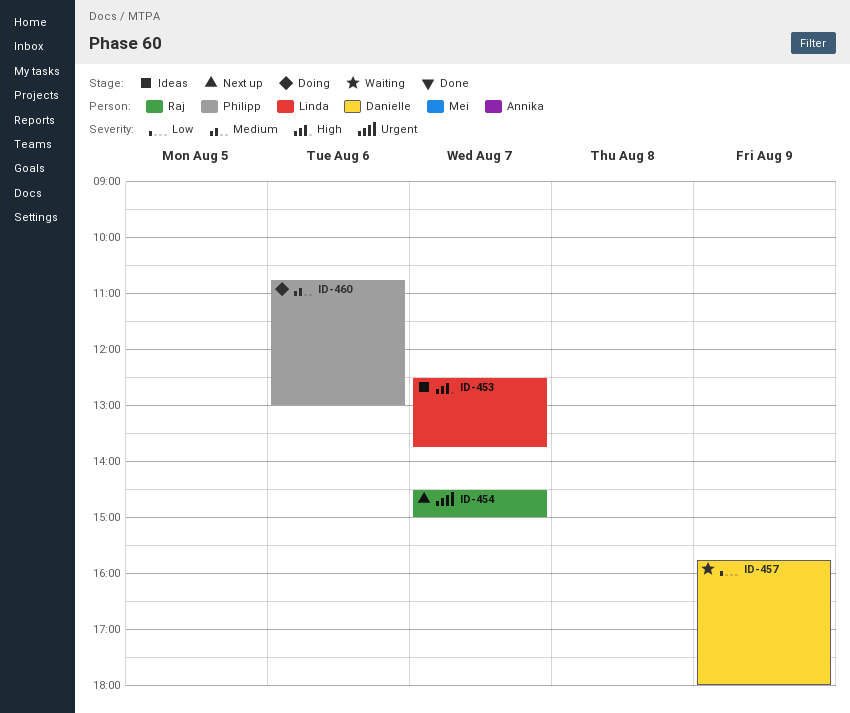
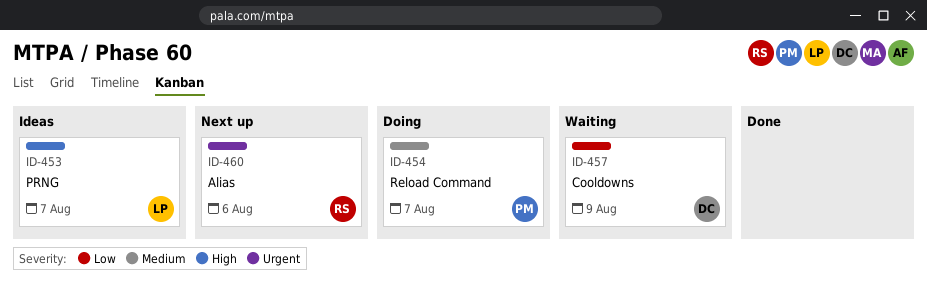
ID-454, status: Next up -> Doing
ID-454, owner: Raj -> Philipp
ID-454, priority: Urgent -> Medium
ID-460, status: Doing -> Next up
ID-460, owner: Philipp -> Raj
ID-460, priority: Medium -> Urgent

